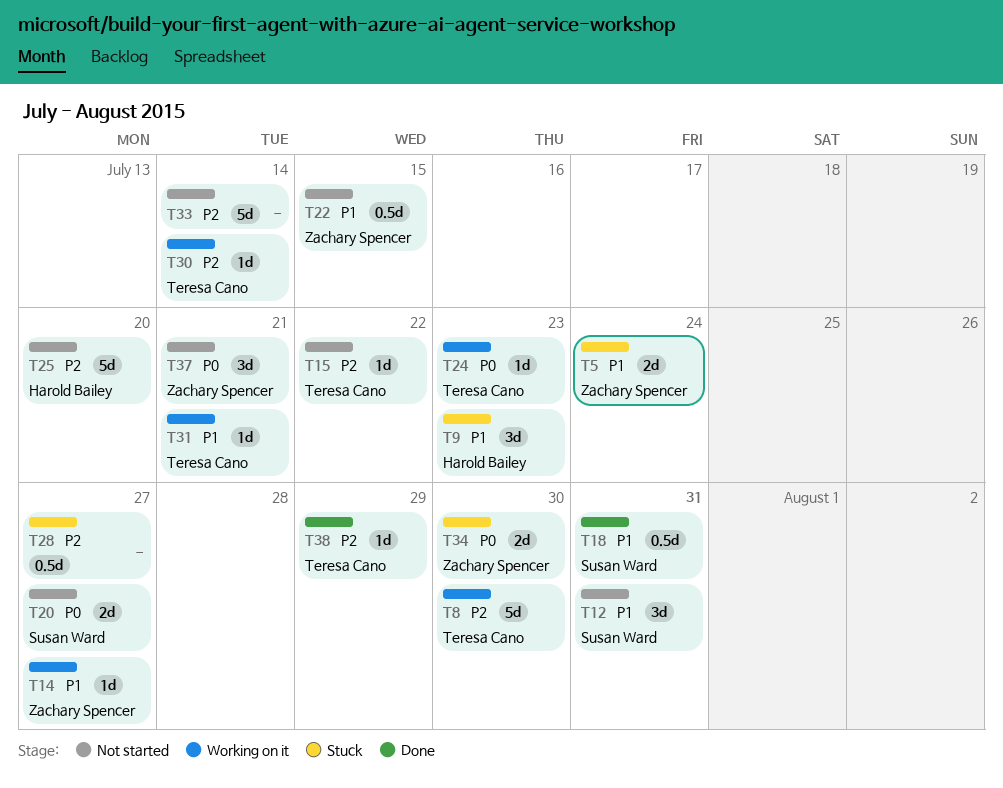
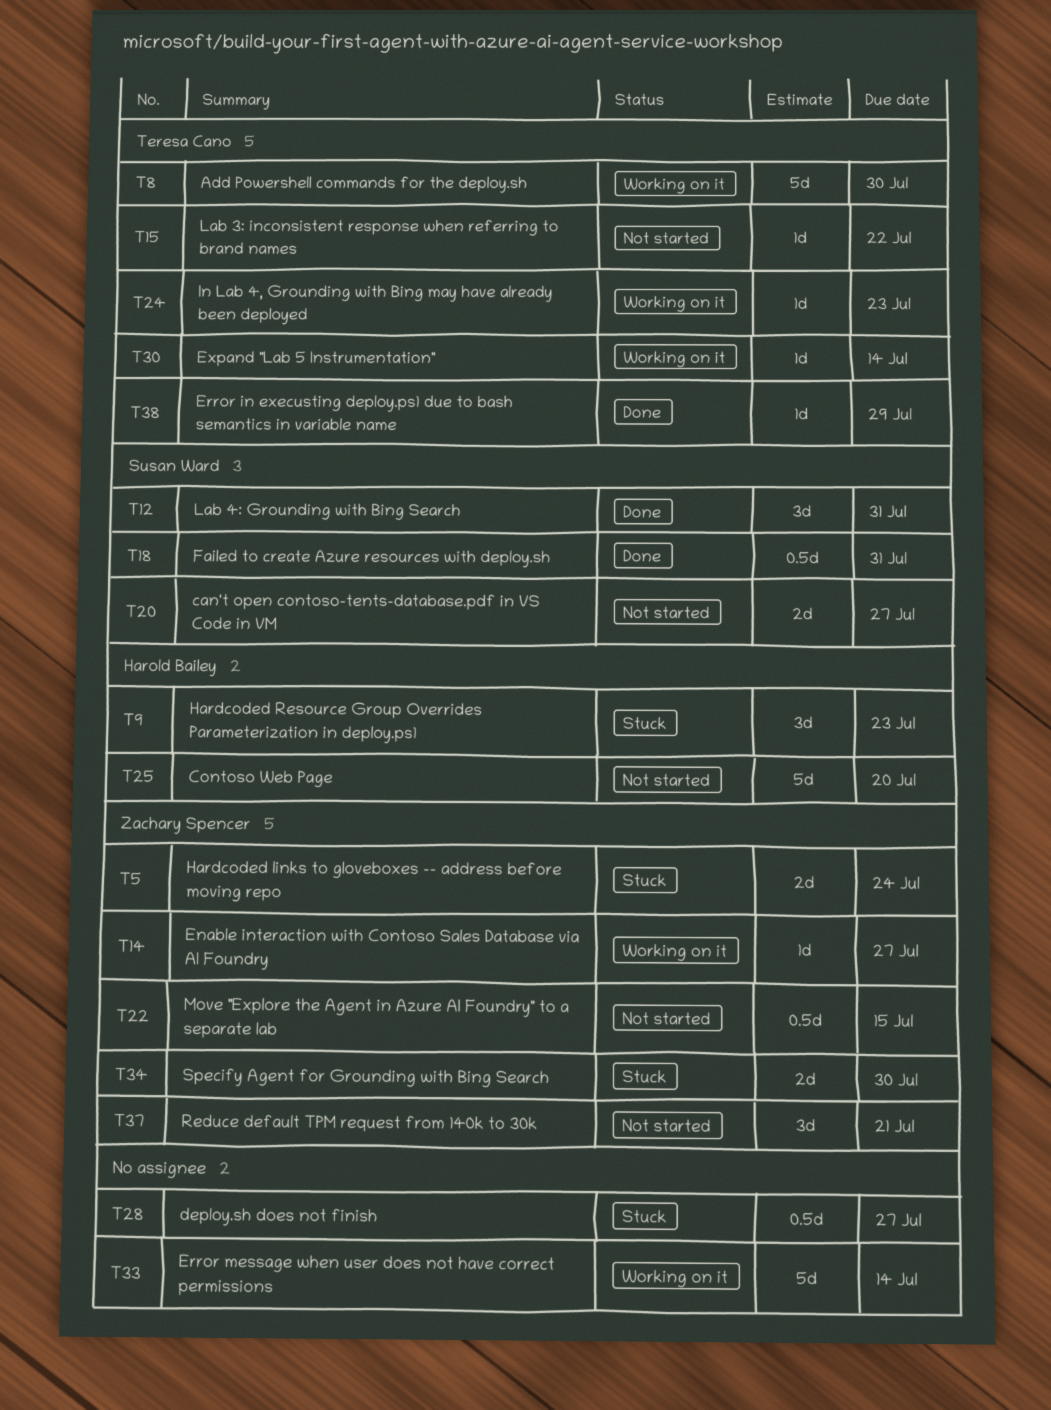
T12, status: Not started -> Done
T31: present -> none
T33, status: Not started -> Working on it

